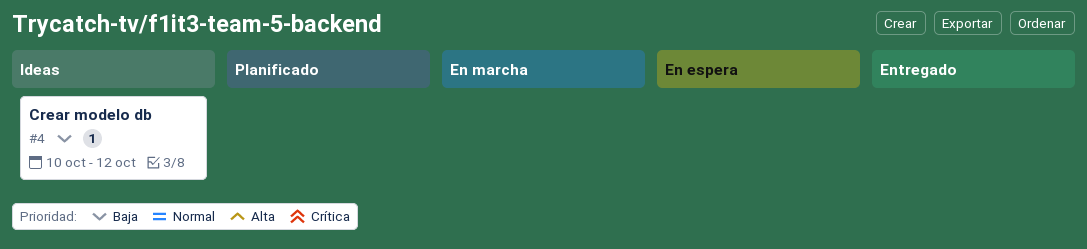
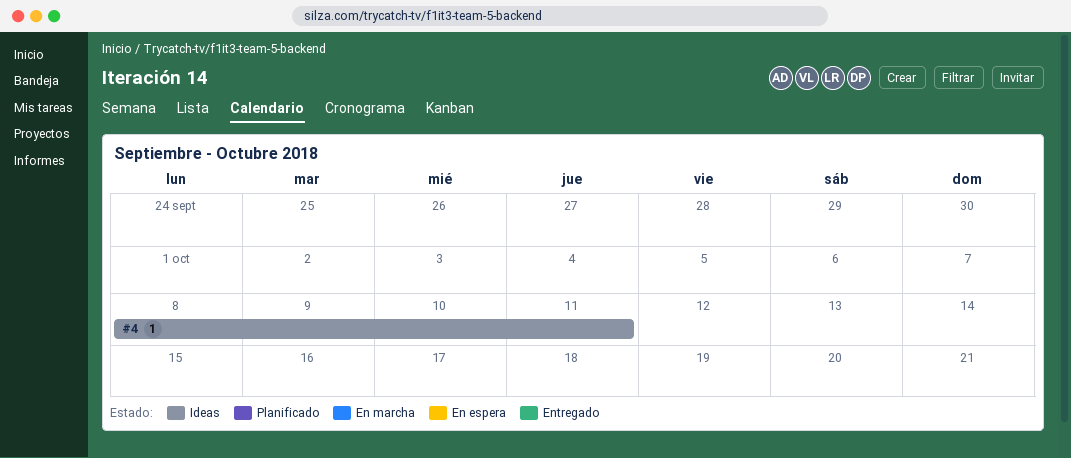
#4, start: Oct 10 -> Oct 8
#4, due: Oct 12 -> Oct 11

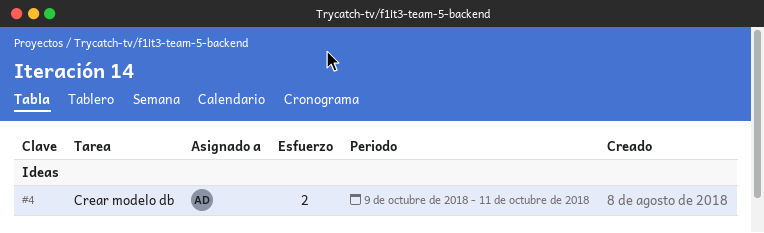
#4, estimate: 1 -> 2
#4, start: Oct 8 -> Oct 9

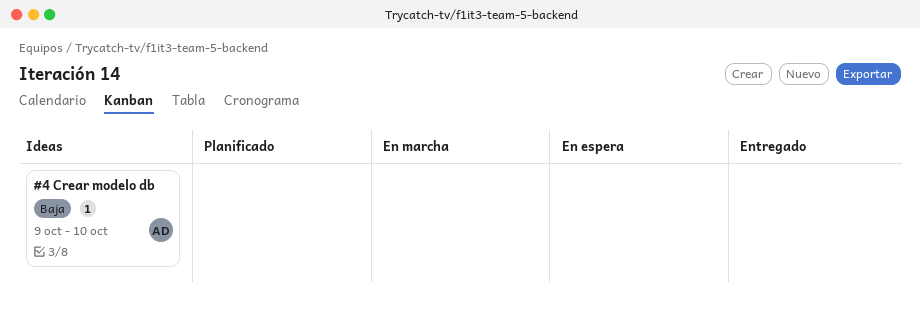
#4, estimate: 2 -> 1
#4, due: Oct 11 -> Oct 10

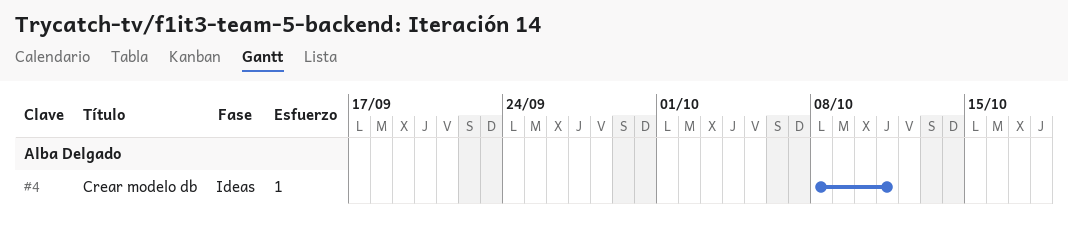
#4, start: Oct 9 -> Oct 8
#4, due: Oct 10 -> Oct 11

